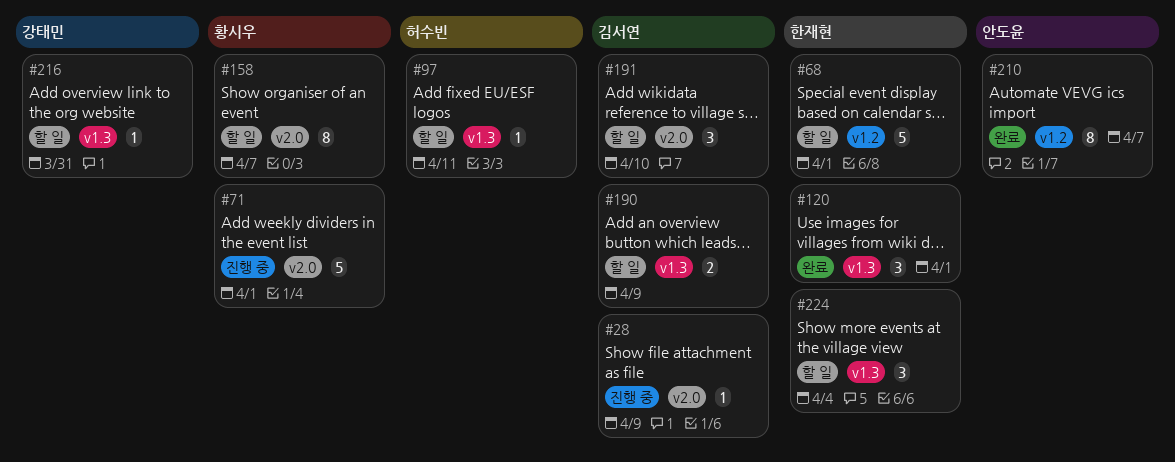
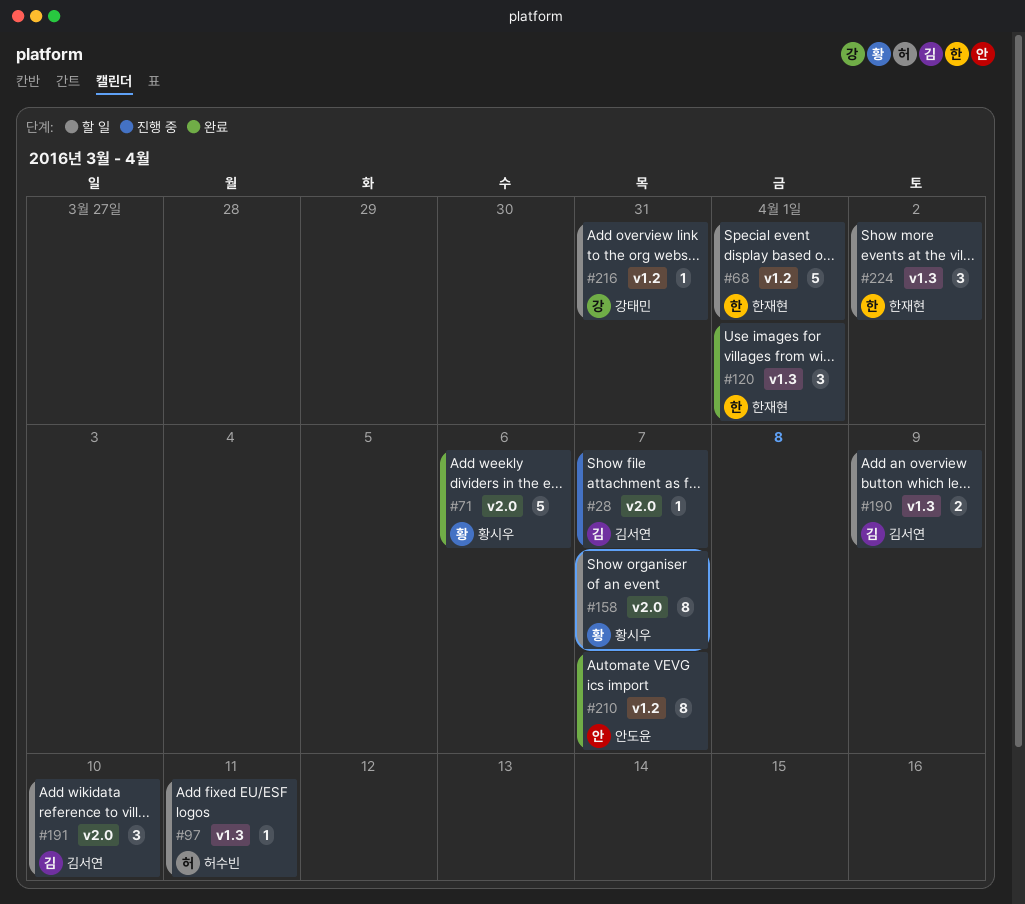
#28, due: Apr 9 -> Apr 7
#71, status: 진행 중 -> 완료
#71, due: Apr 1 -> Apr 6
#216, label: v1.3 -> v1.2
#224, due: Apr 4 -> Apr 2

